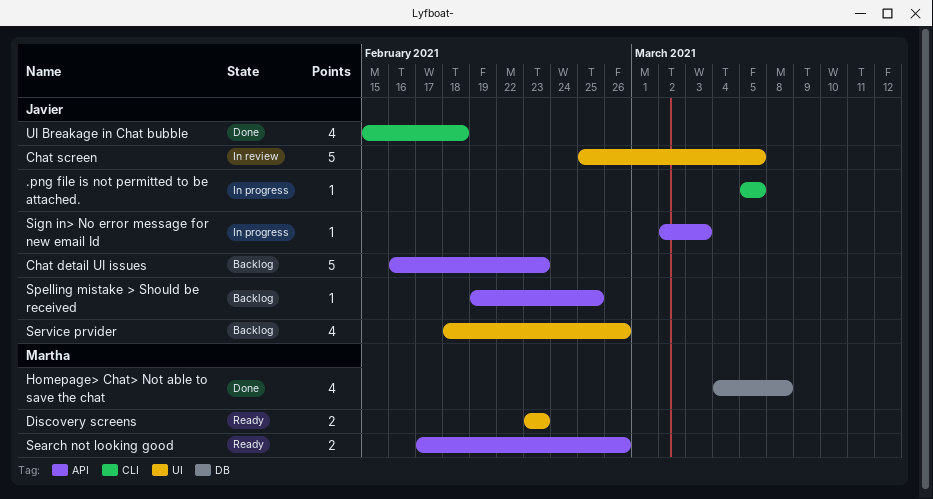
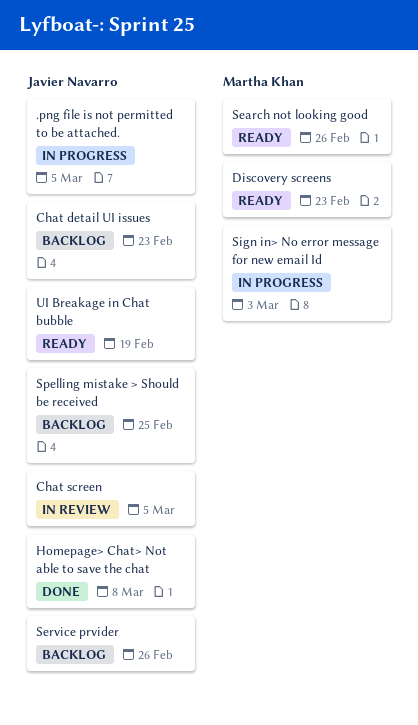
Homepage> Chat> Not able to save the chat, owner: Martha Khan -> Javier Navarro
Sign in> No error message for new email Id, owner: Javier Navarro -> Martha Khan
UI Breakage in Chat bubble, status: Done -> Ready
UI Breakage in Chat bubble, due: Feb 18 -> Feb 19

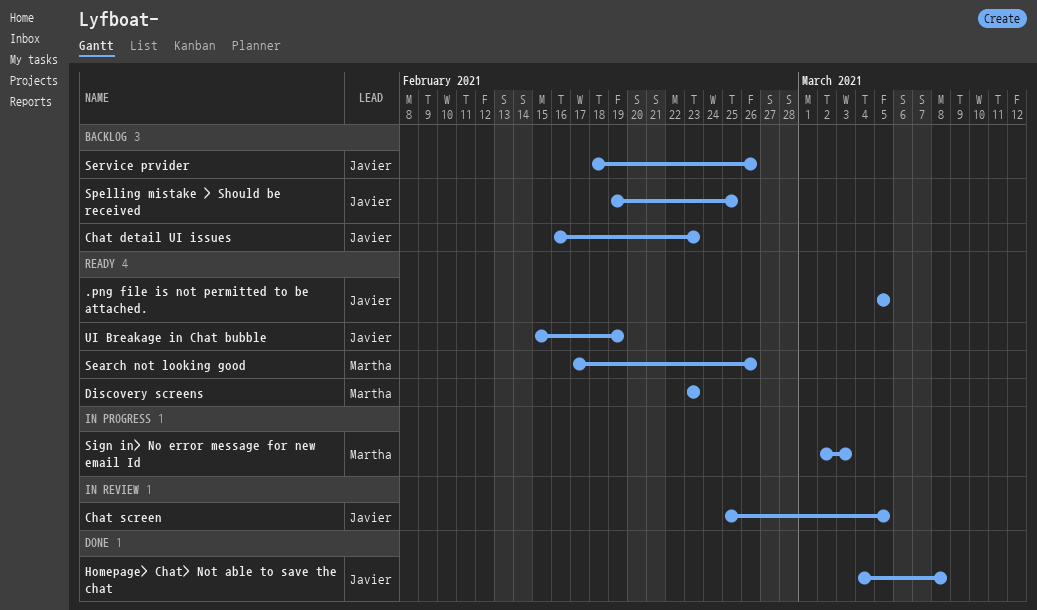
.png file is not permitted to be attached., status: In progress -> Ready

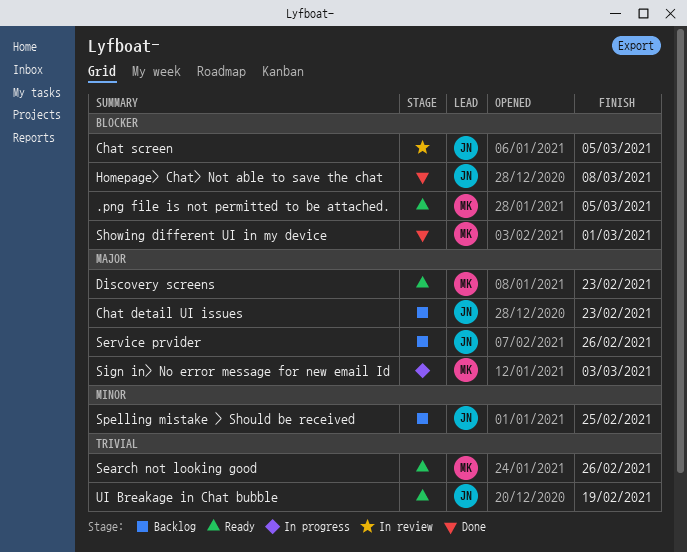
.png file is not permitted to be attached., owner: Javier -> Martha
Showing different UI in my device: none -> present

